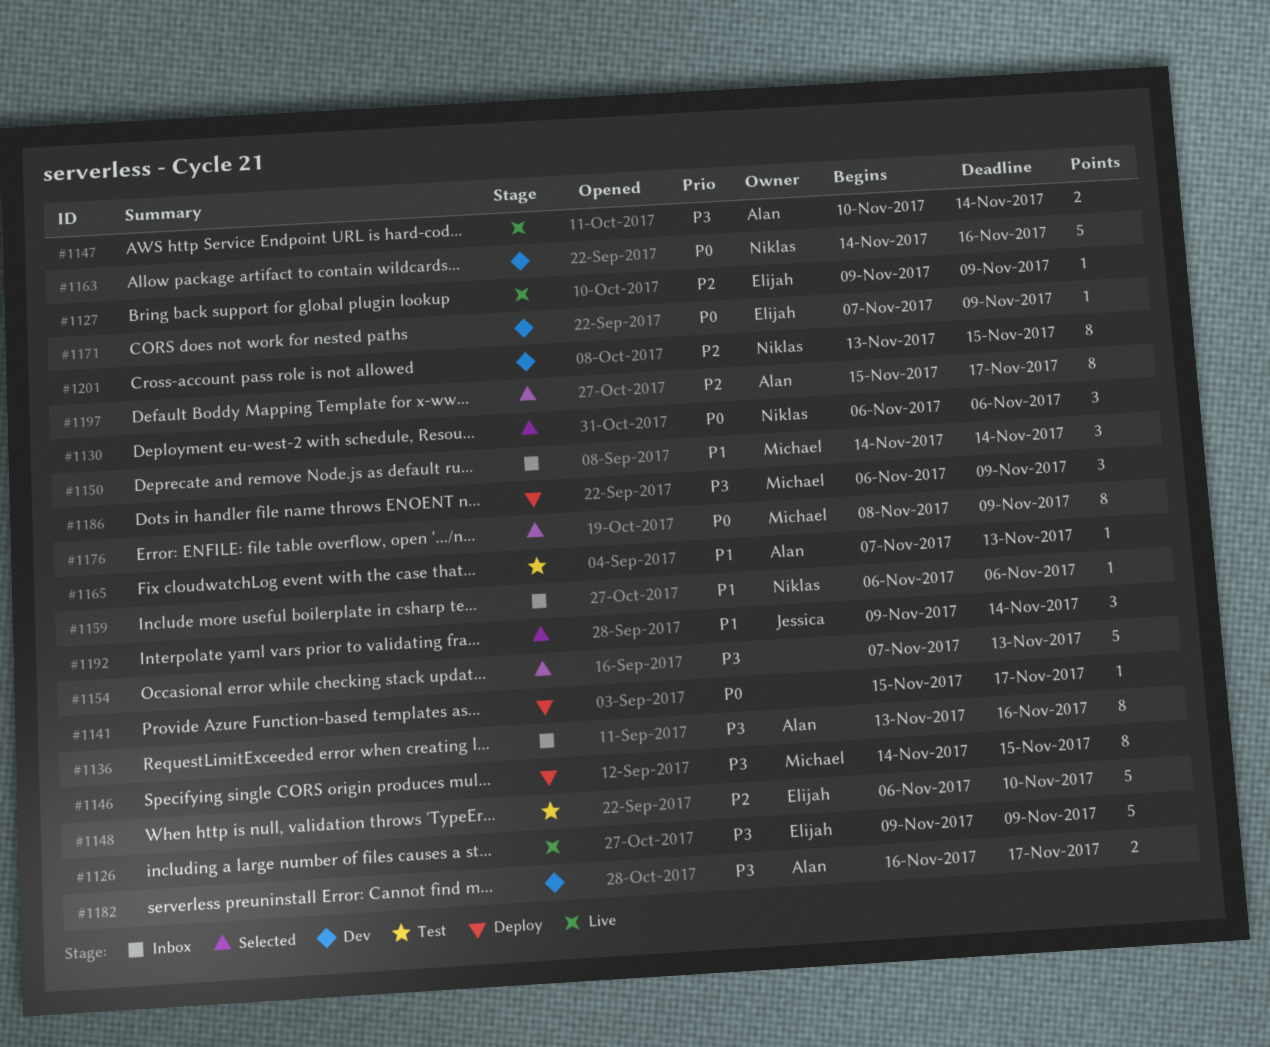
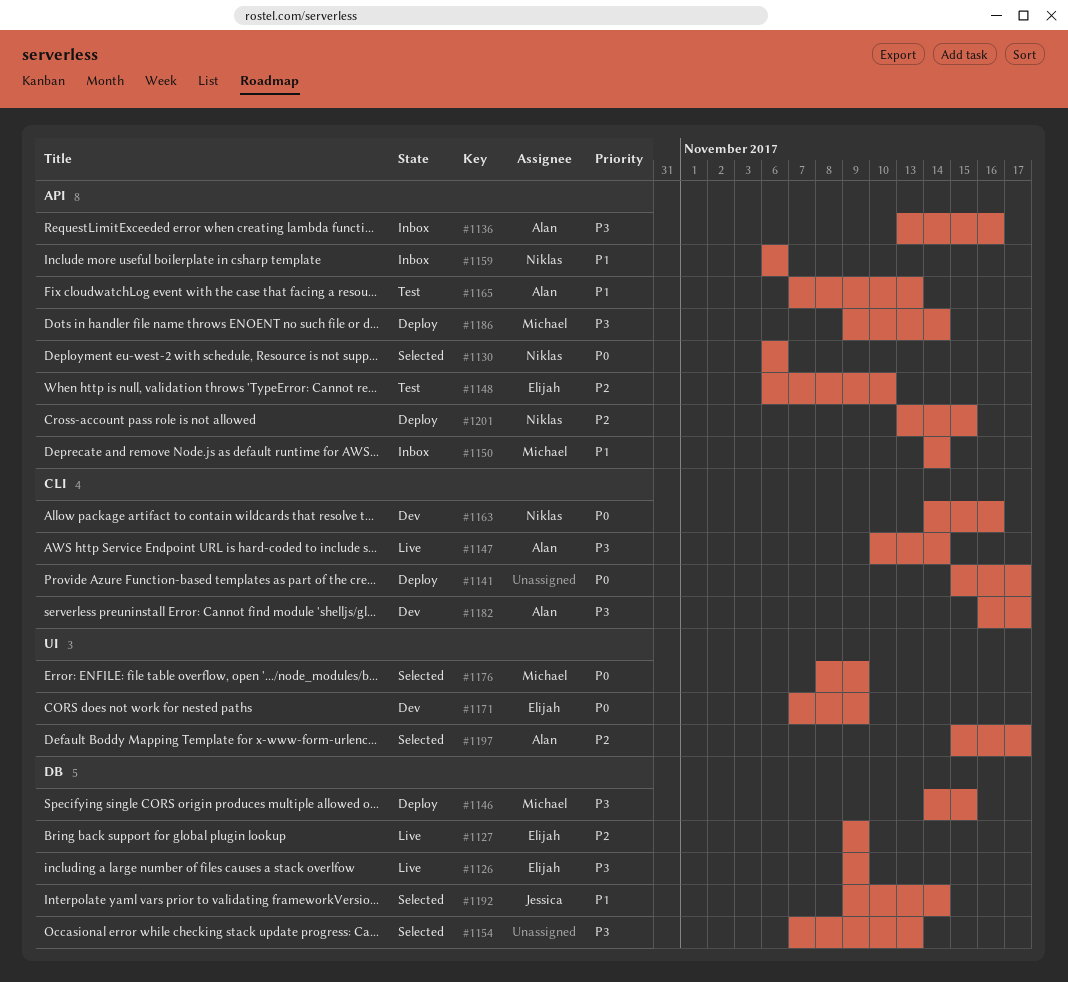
#1186, start: Nov 6 -> Nov 9
#1186, due: Nov 9 -> Nov 14
#1201, status: Dev -> Deploy

